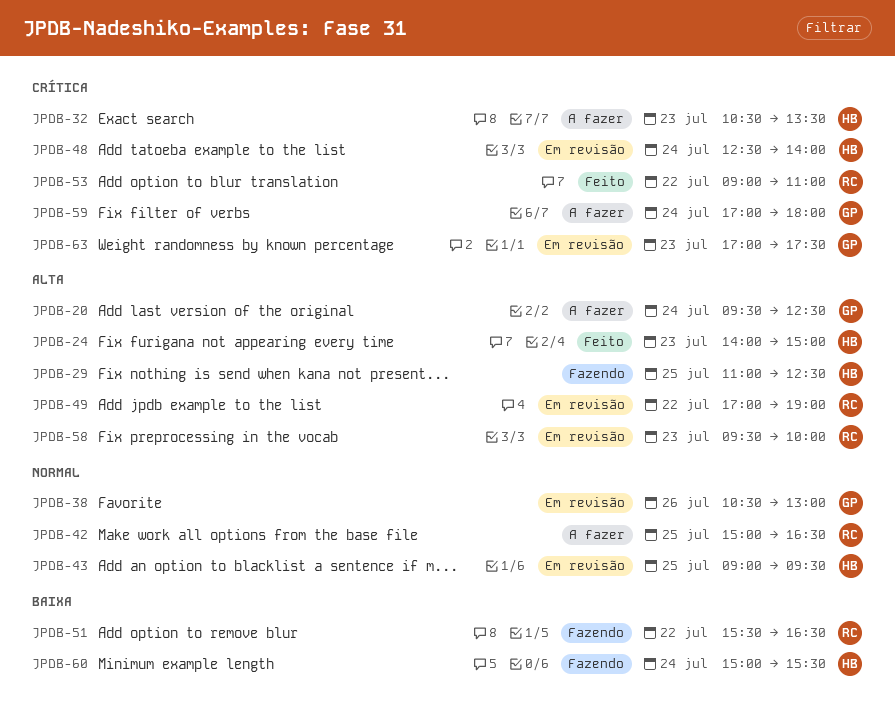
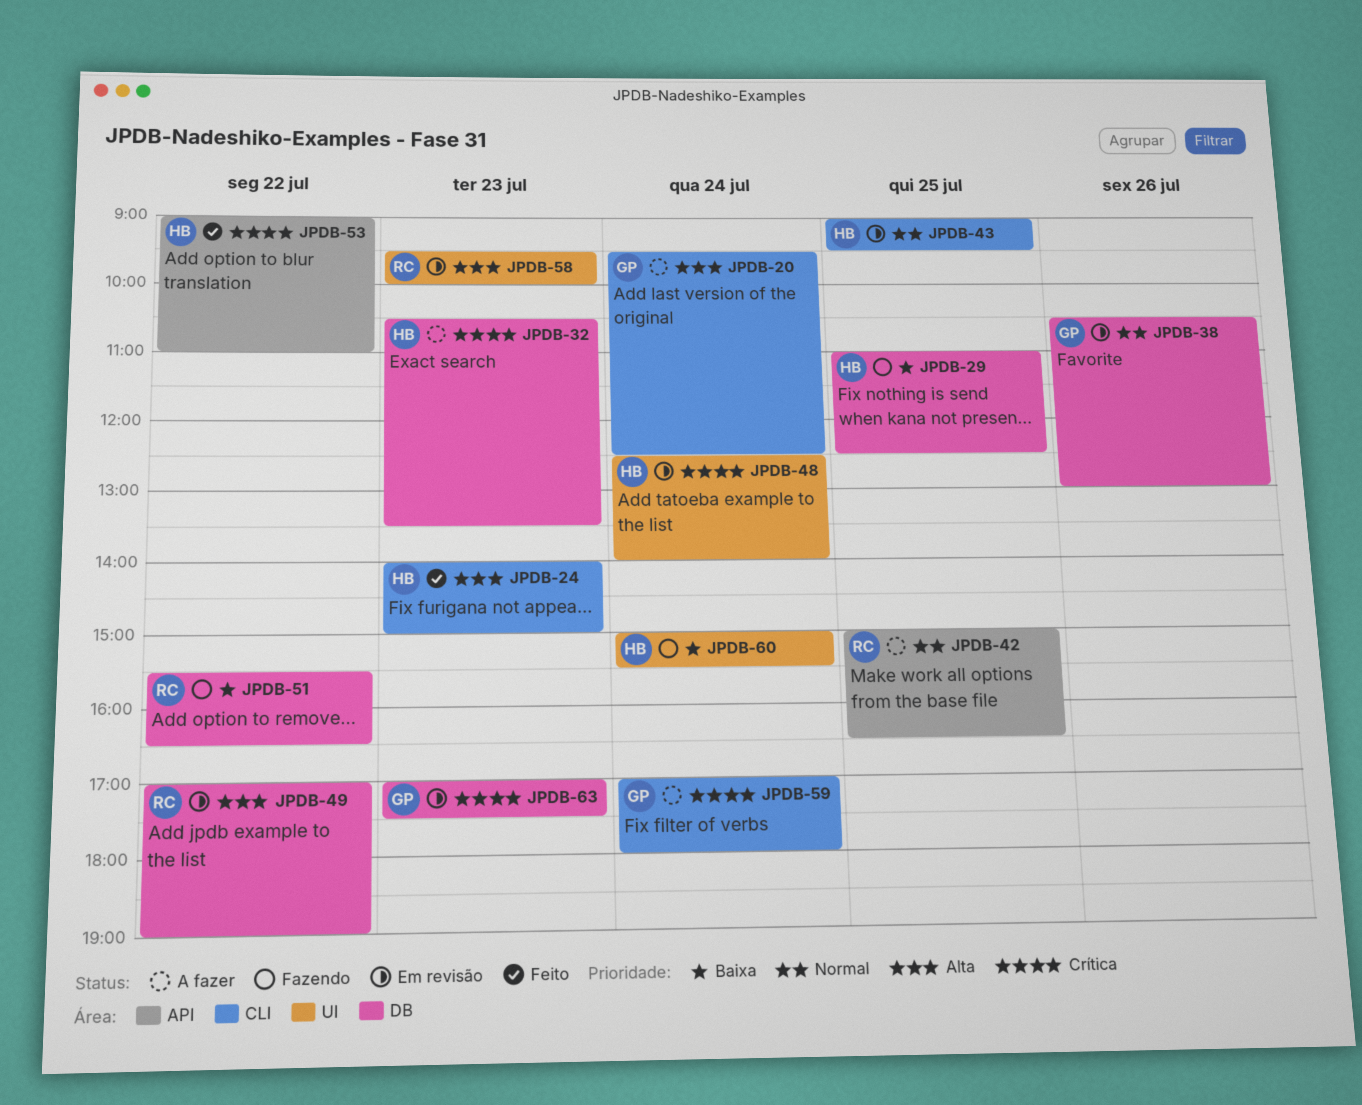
JPDB-29, priority: Alta -> Baixa
JPDB-53, owner: RC -> HB

